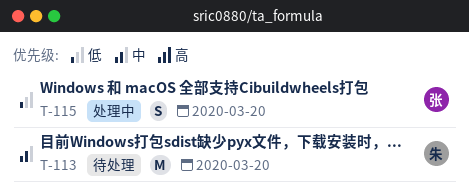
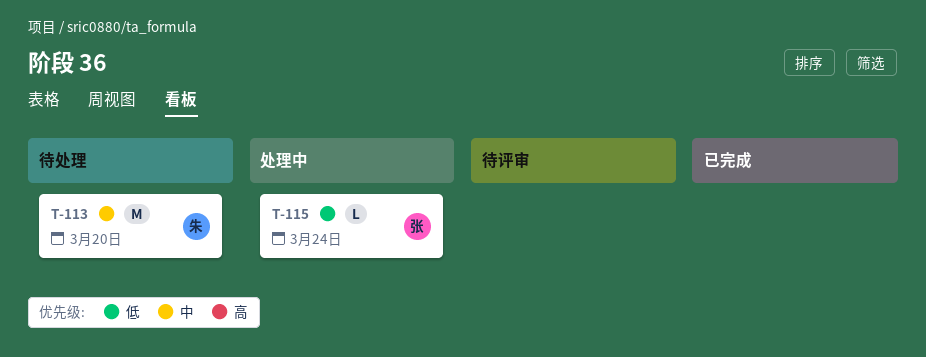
T-115, estimate: S -> L
T-115, due: Mar 20 -> Mar 24

